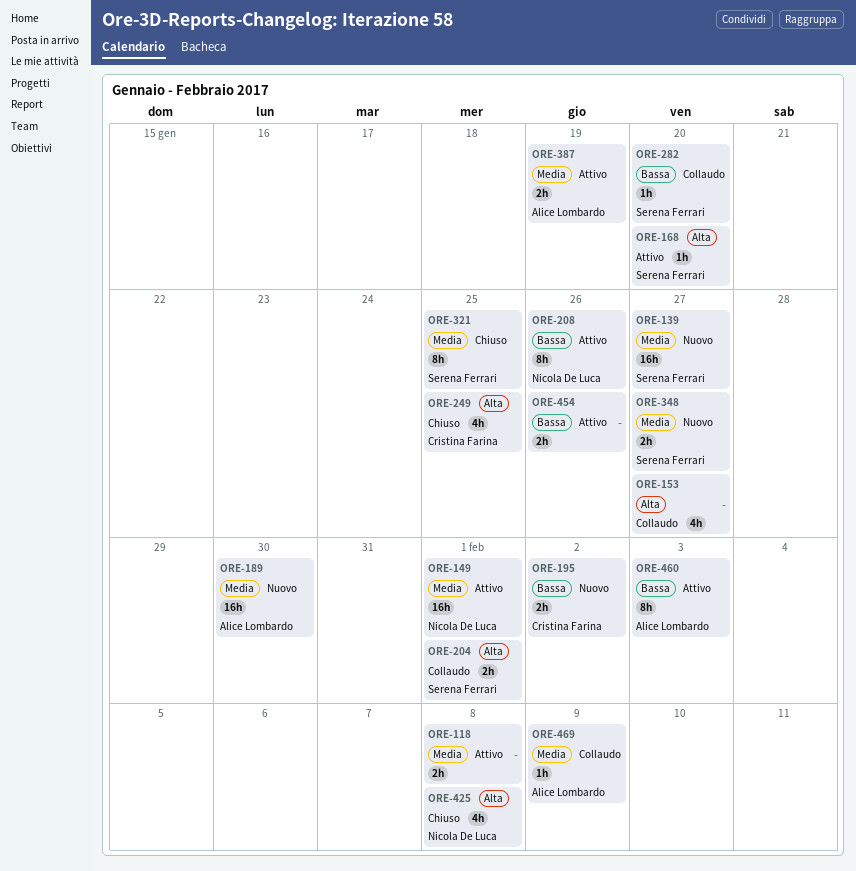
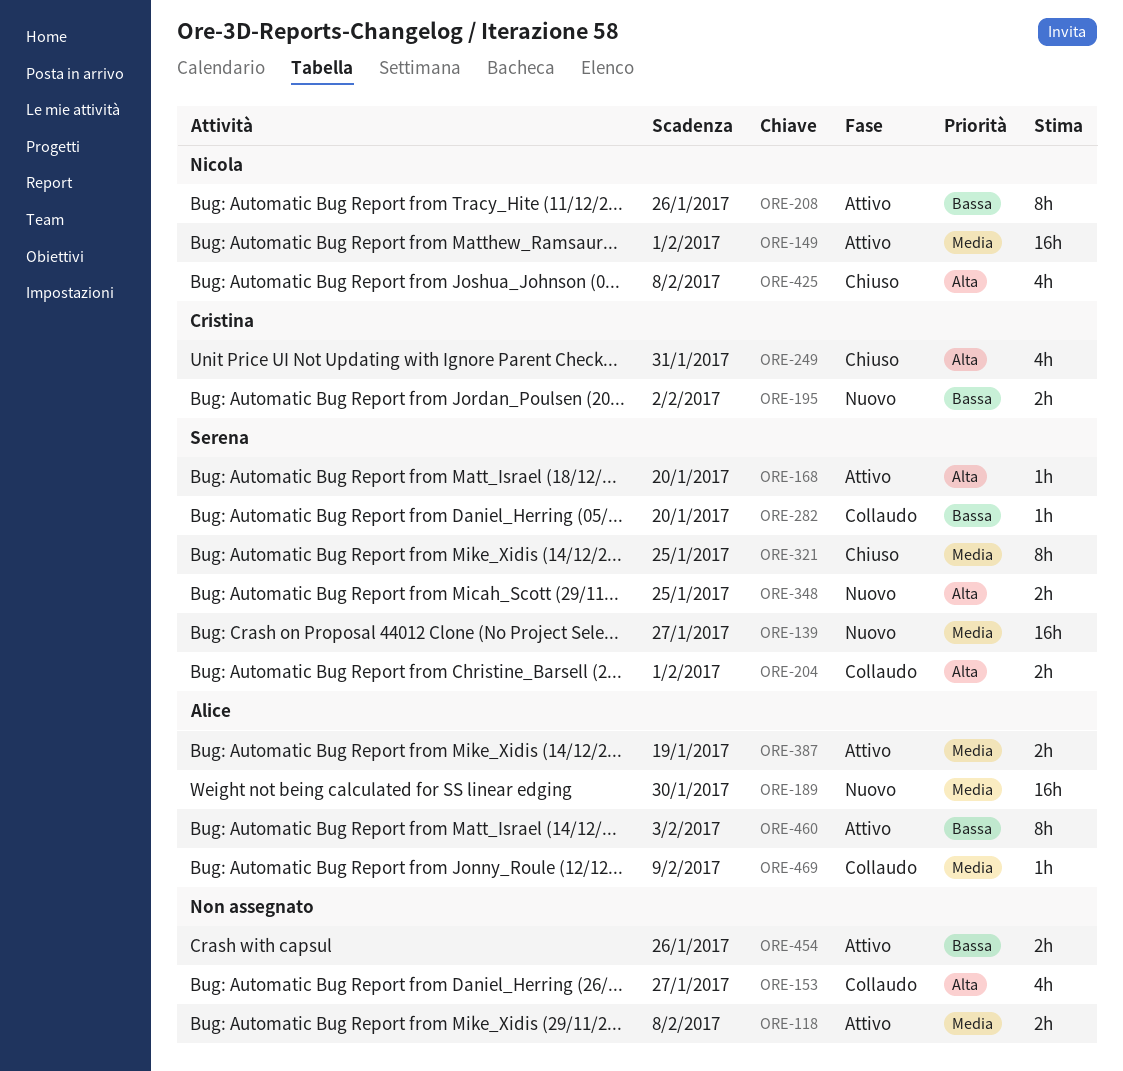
ORE-249, due: Jan 25 -> Jan 31
ORE-348, priority: Media -> Alta
ORE-348, due: Jan 27 -> Jan 25

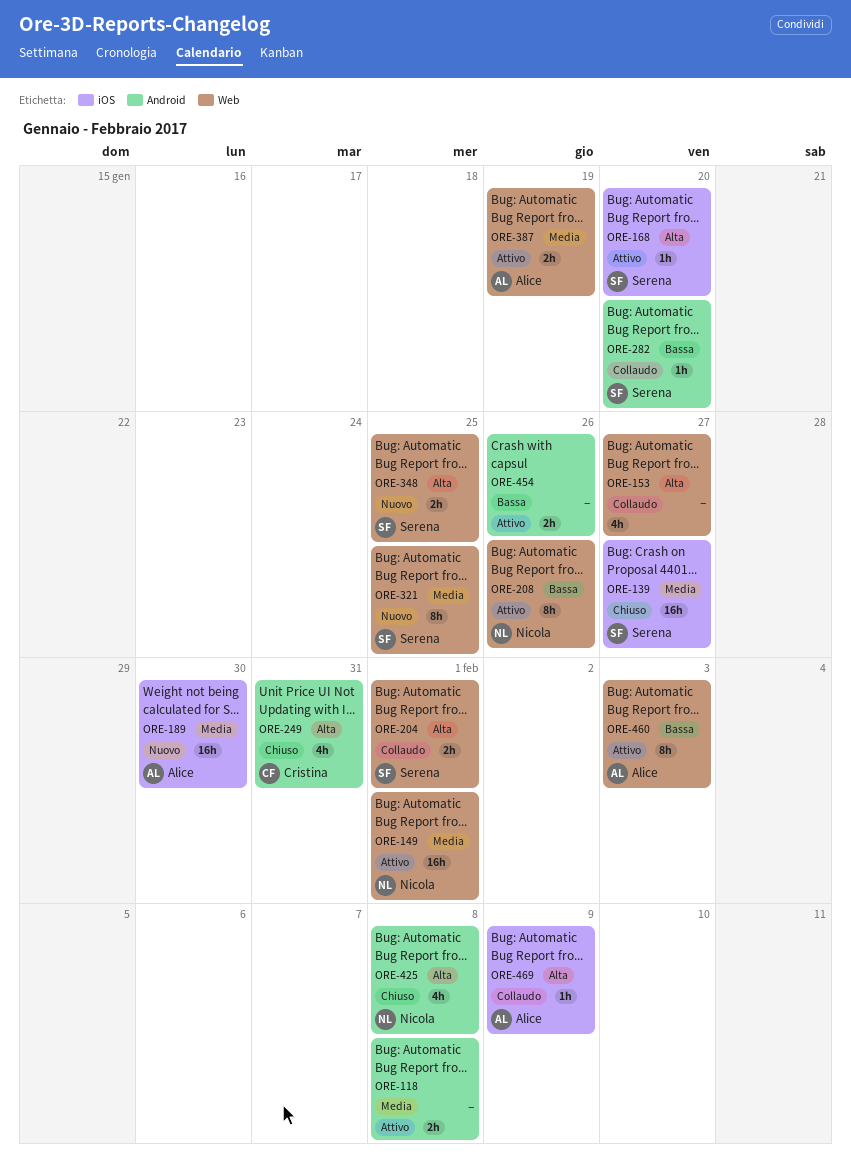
ORE-139, status: Nuovo -> Chiuso
ORE-195: present -> none
ORE-321, status: Chiuso -> Nuovo
ORE-469, priority: Media -> Alta

